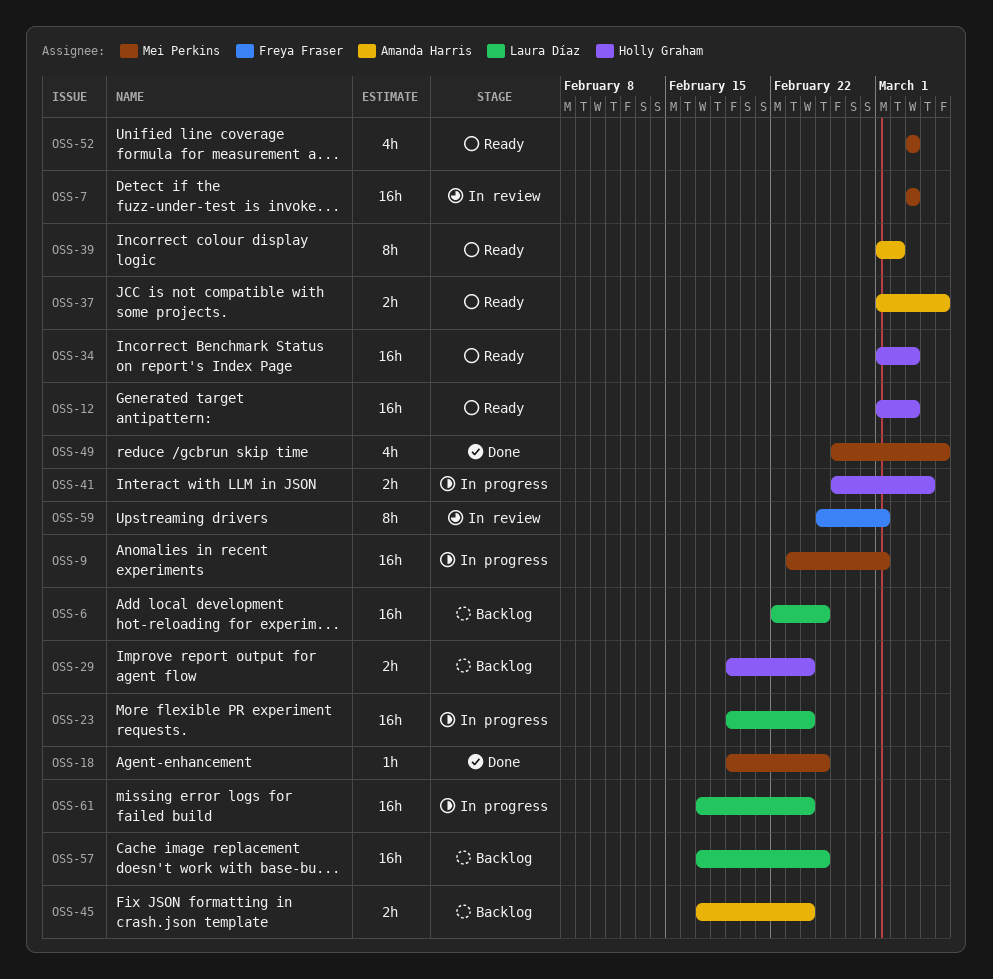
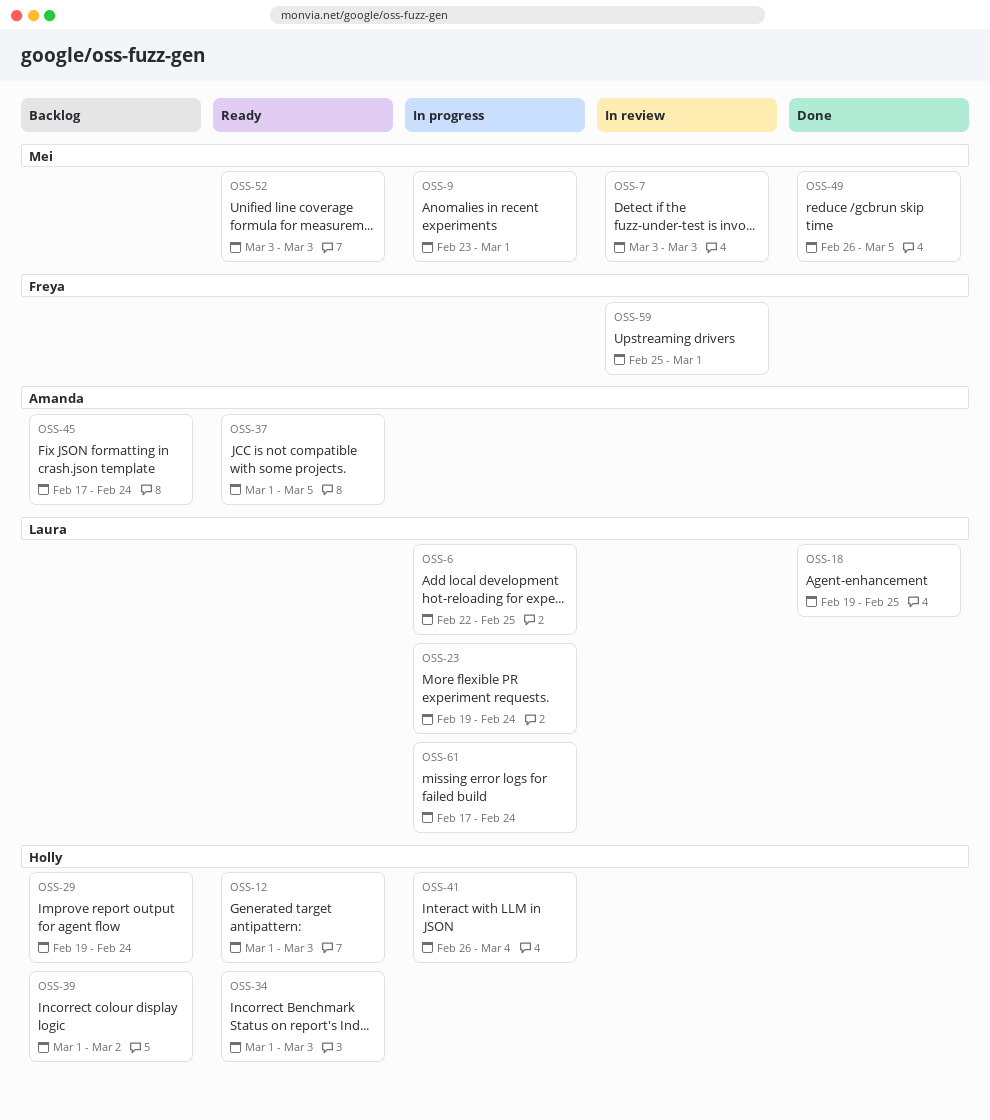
OSS-6, status: Backlog -> In progress
OSS-18, owner: Mei Perkins -> Laura Díaz
OSS-39, status: Ready -> Backlog
OSS-39, owner: Amanda Harris -> Holly Graham
OSS-57: present -> none

